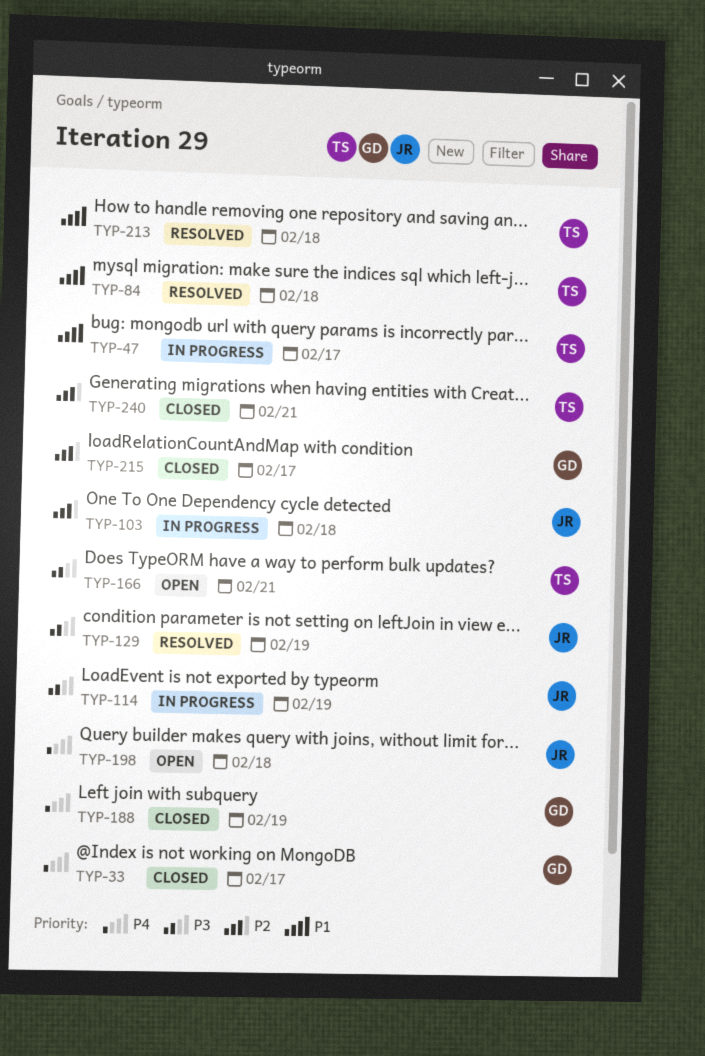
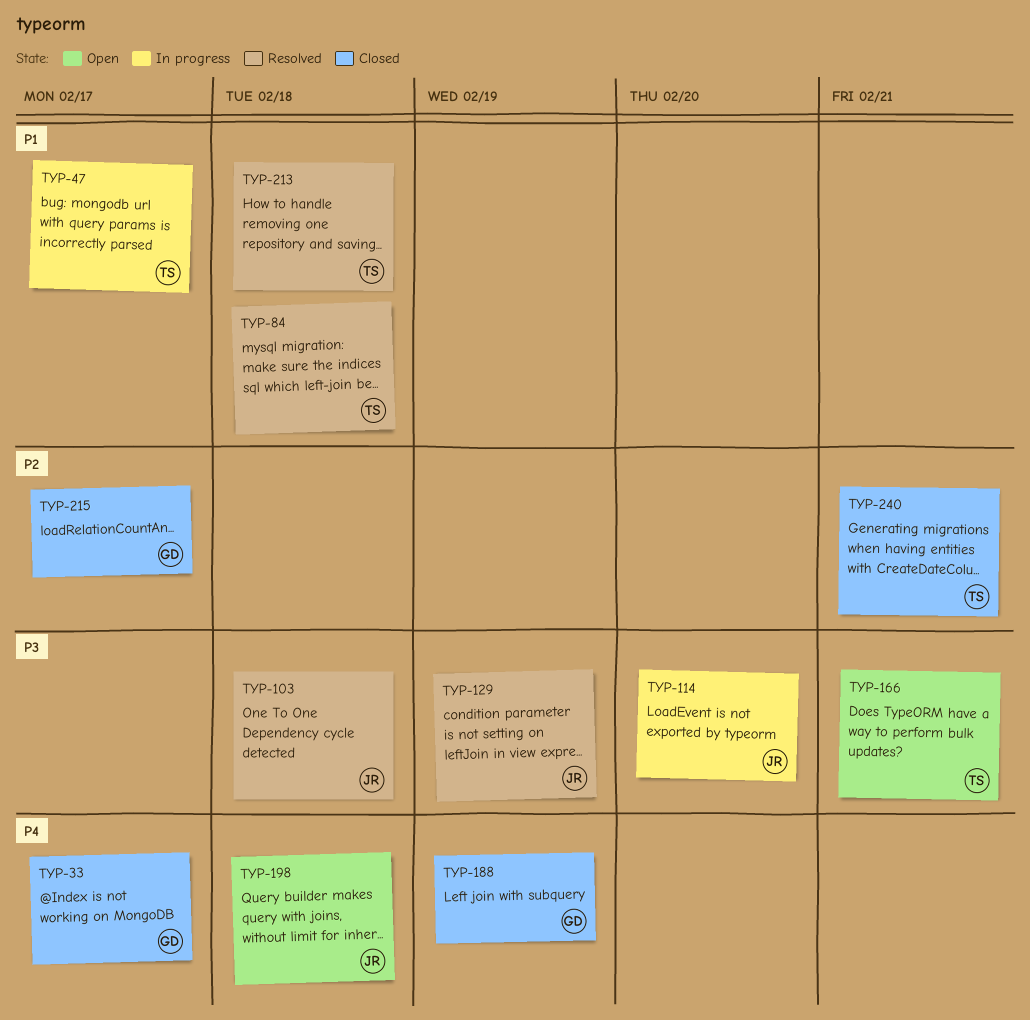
TYP-103, status: In progress -> Resolved
TYP-103, priority: P2 -> P3
TYP-114, due: Feb 19 -> Feb 20

